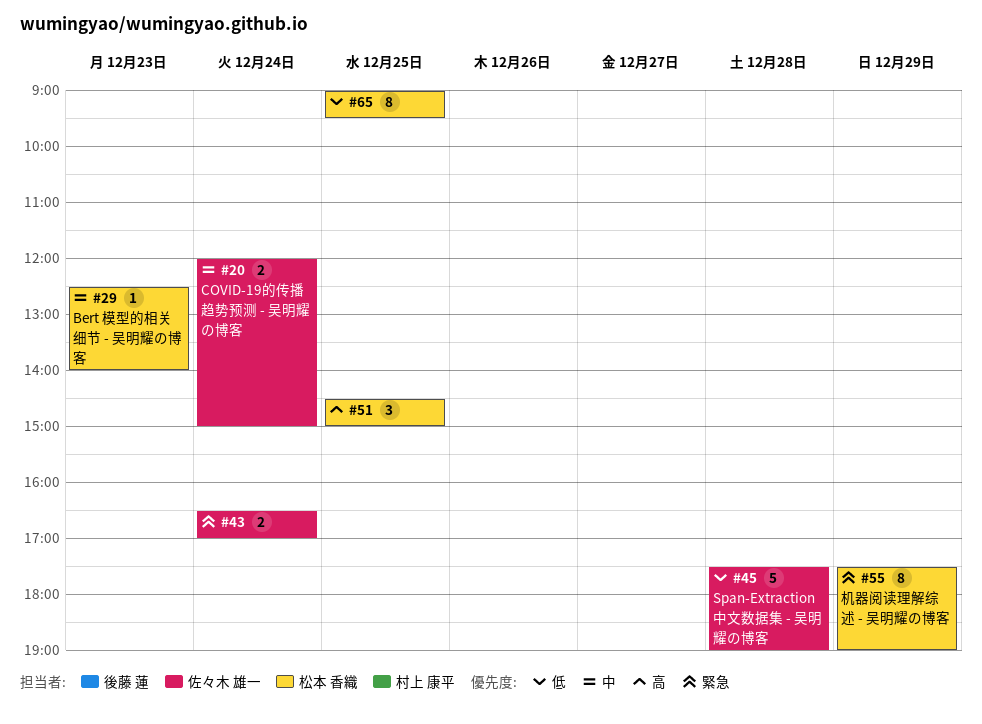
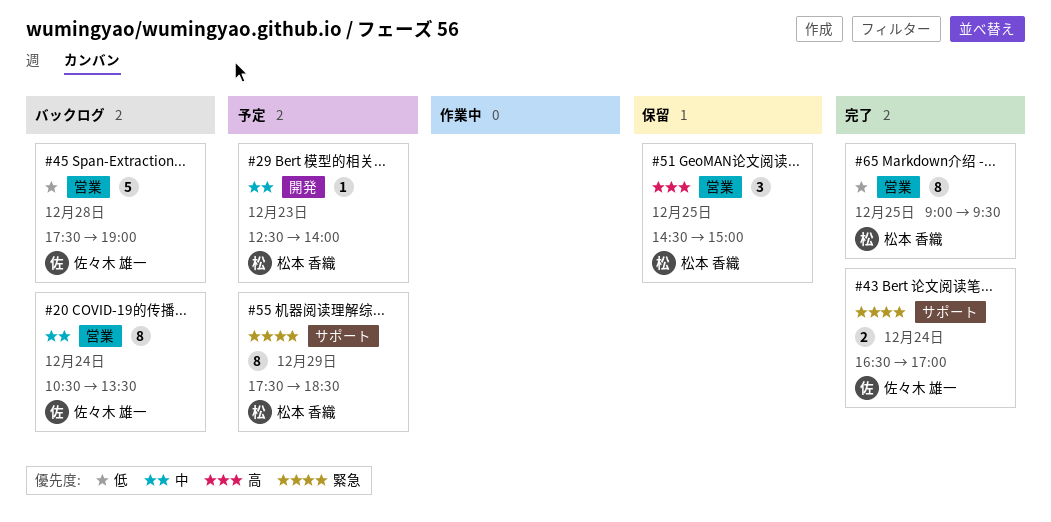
#20, estimate: 2 -> 8
#20, begins: 12:00 -> 10:30
#20, ends: 15:00 -> 13:30
#55, ends: 19:00 -> 18:30

